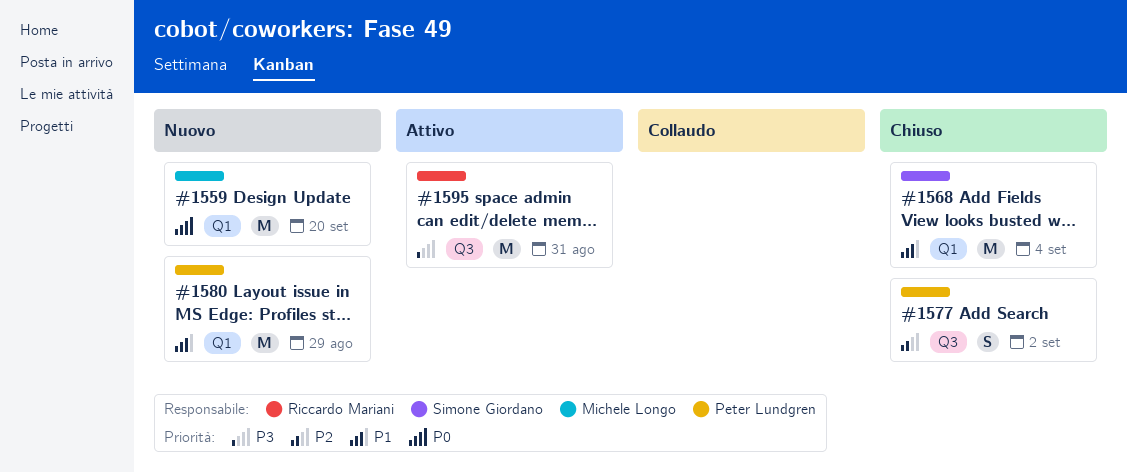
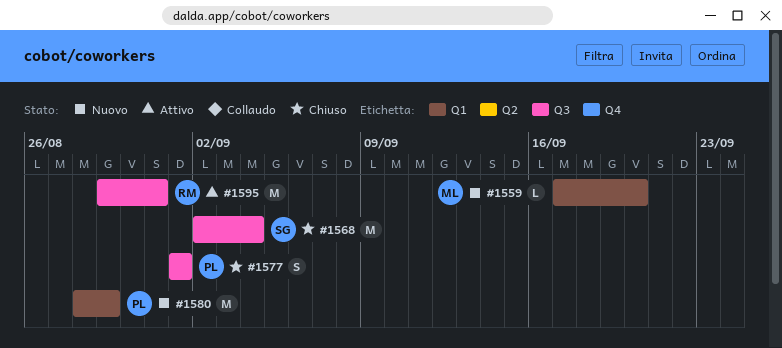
#1559, estimate: M -> L
#1568, label: Q1 -> Q3
#1577, due: Sep 2 -> Sep 1

